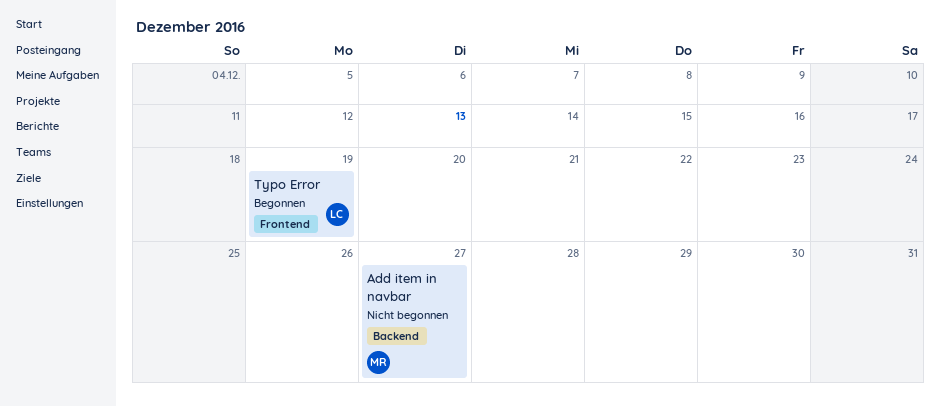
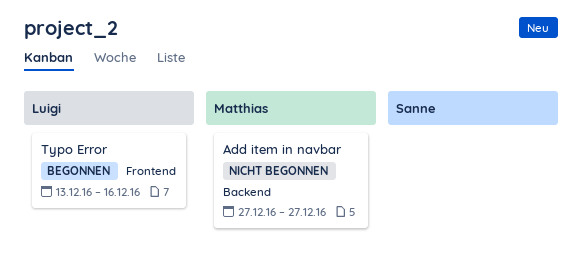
Typo Error, due: Dec 19 -> Dec 16

